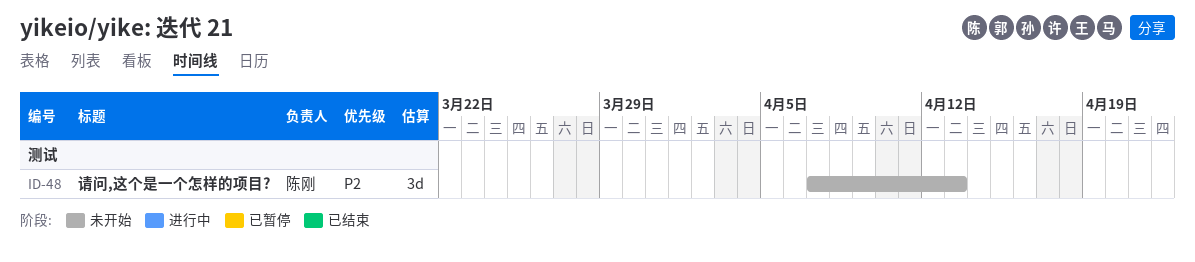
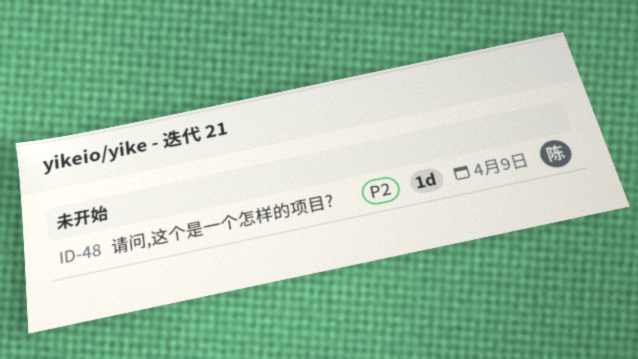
ID-48, estimate: 3d -> 1d
ID-48, due: Apr 13 -> Apr 9

